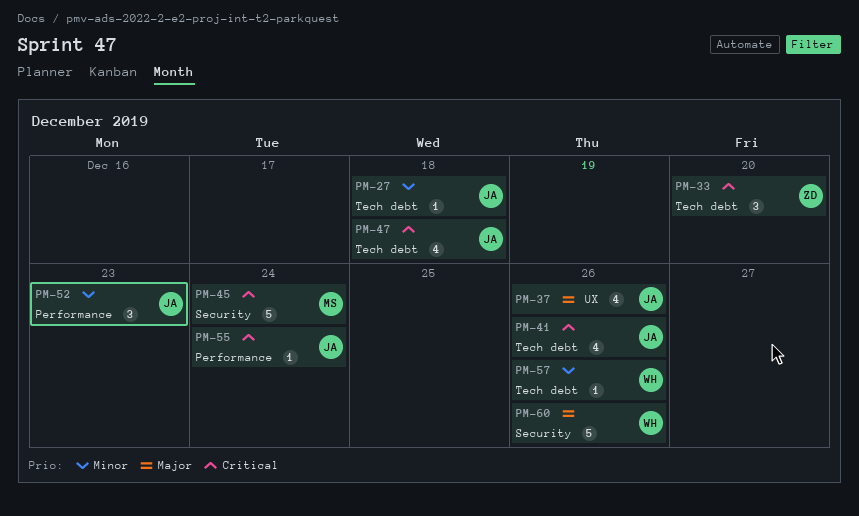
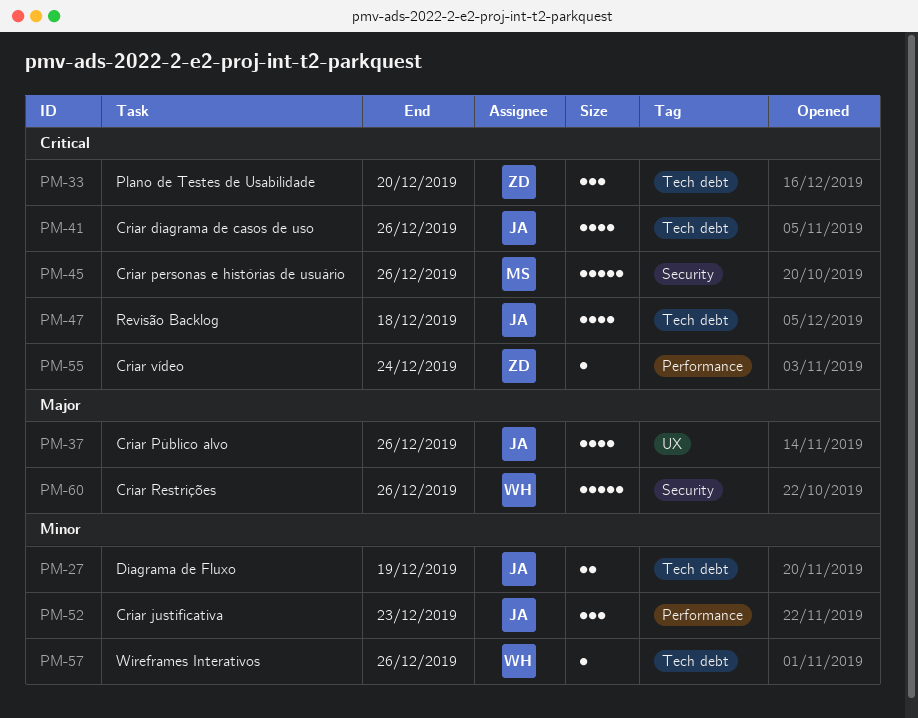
PM-27, estimate: 1 -> 2
PM-27, due: Dec 18 -> Dec 19
PM-45, due: Dec 24 -> Dec 26
PM-55, owner: JA -> ZD

